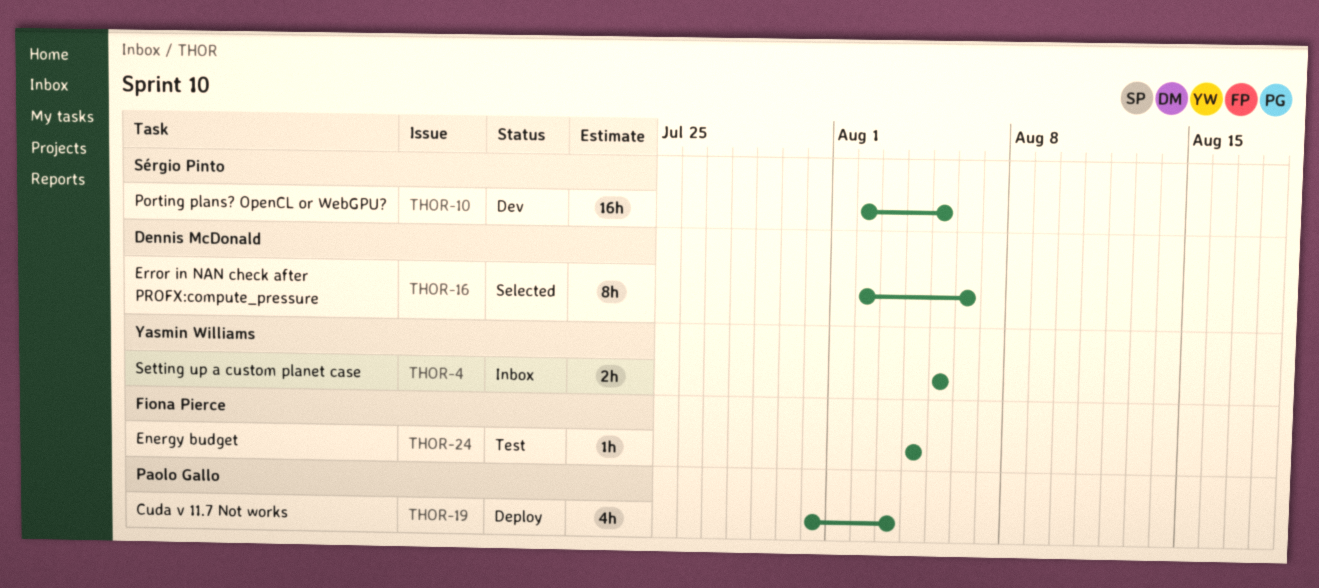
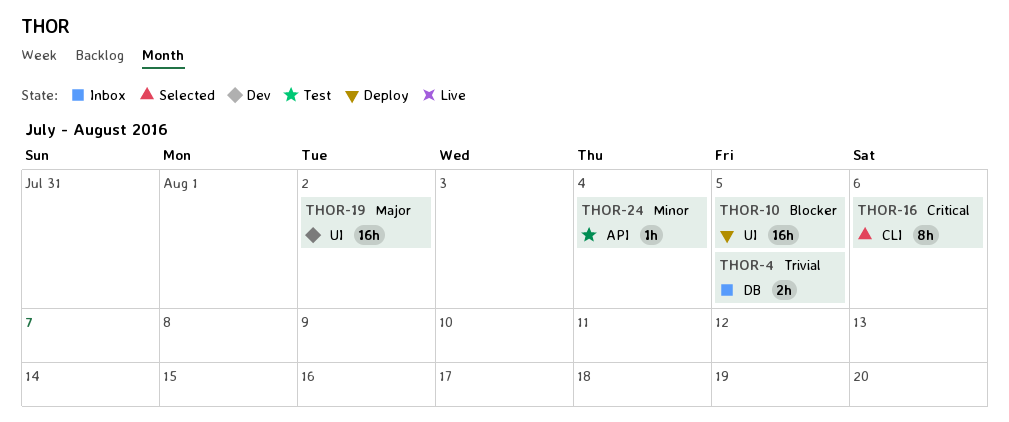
THOR-10, status: Dev -> Deploy
THOR-19, status: Deploy -> Dev
THOR-19, estimate: 4h -> 16h
THOR-19, due: Aug 3 -> Aug 2

